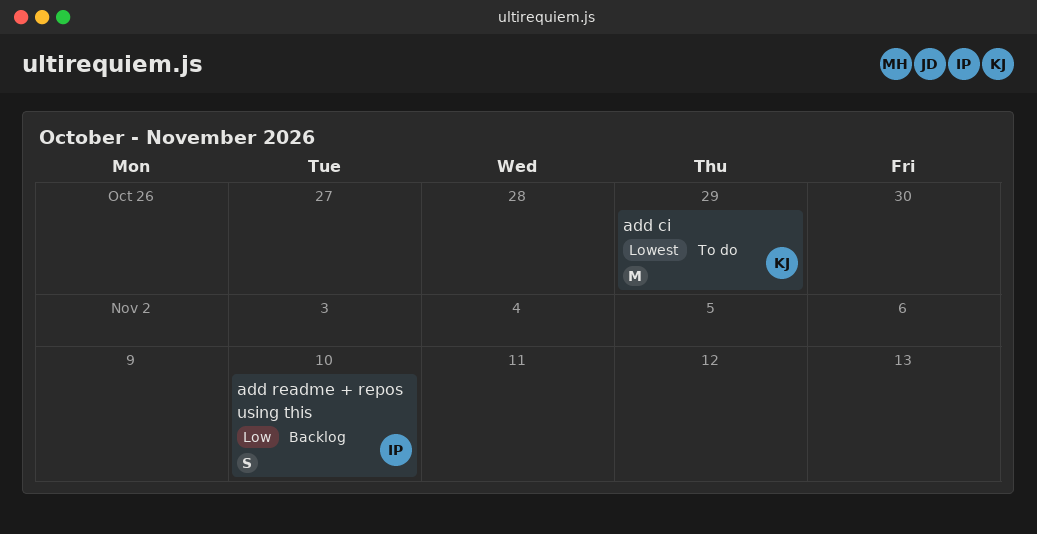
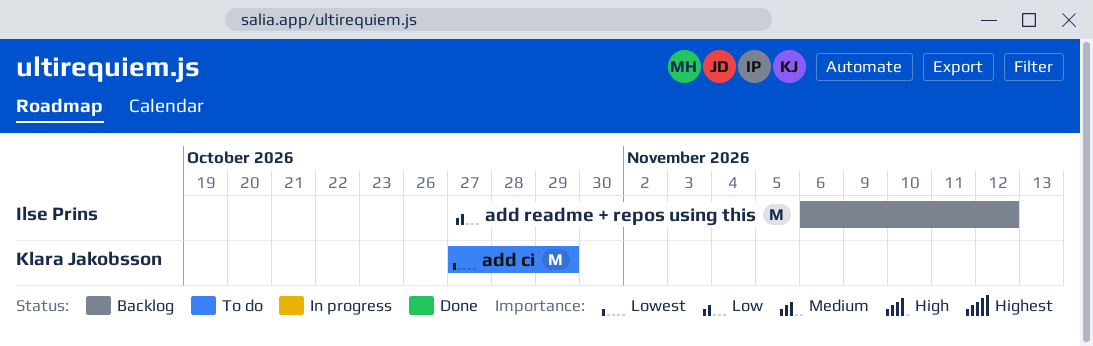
add readme + repos using this, estimate: S -> M
add readme + repos using this, due: Nov 10 -> Nov 12

